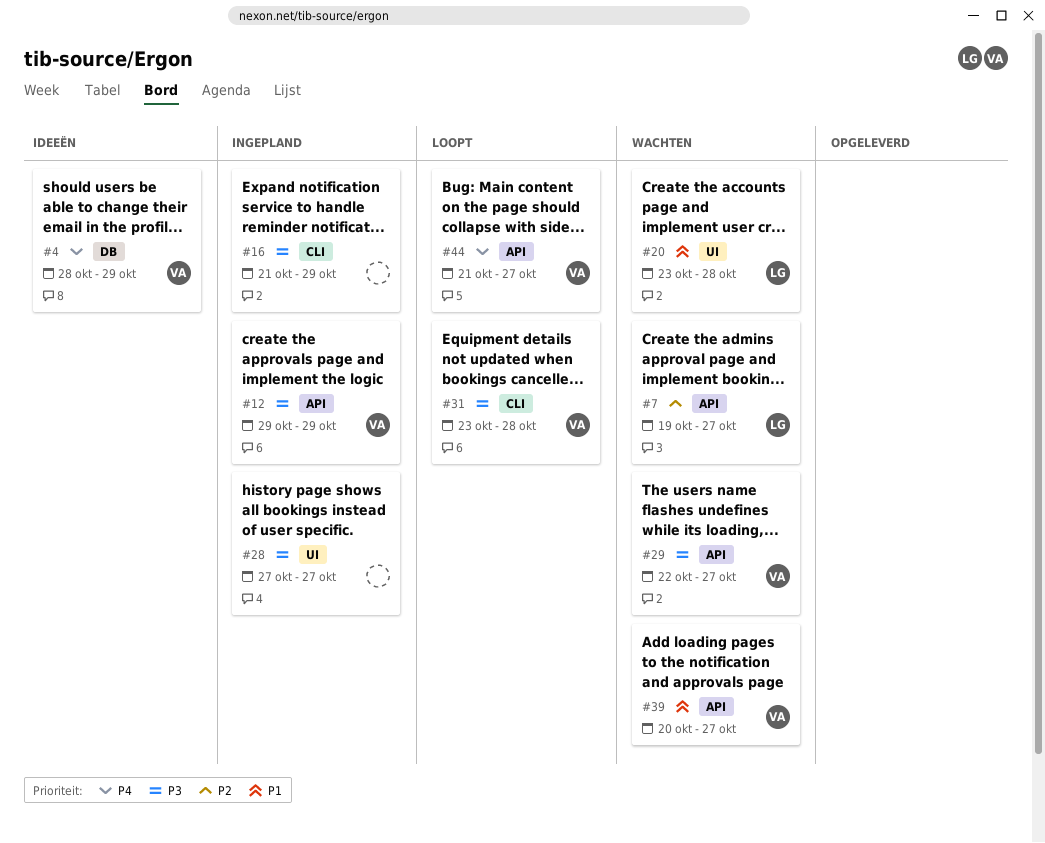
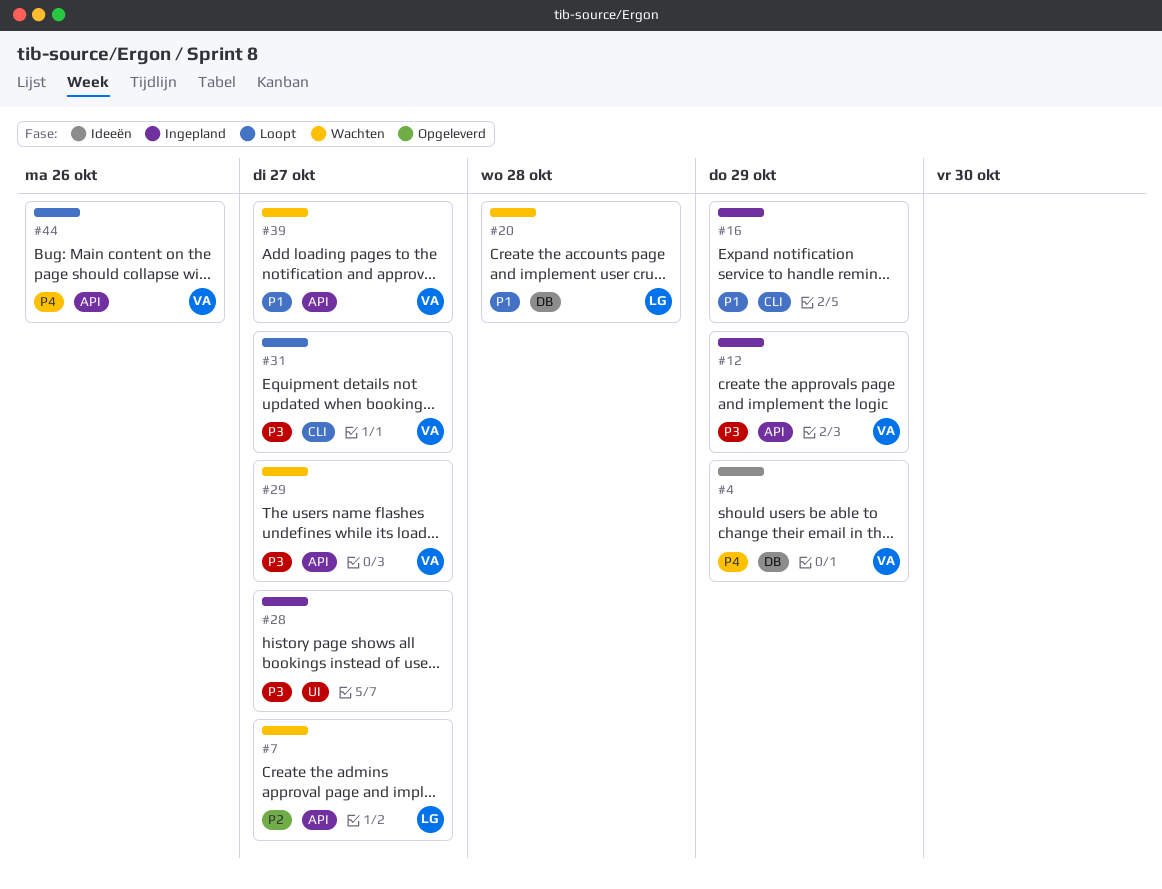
#16, priority: P3 -> P1
#20, label: UI -> DB
#31, due: Oct 28 -> Oct 27
#44, due: Oct 27 -> Oct 26

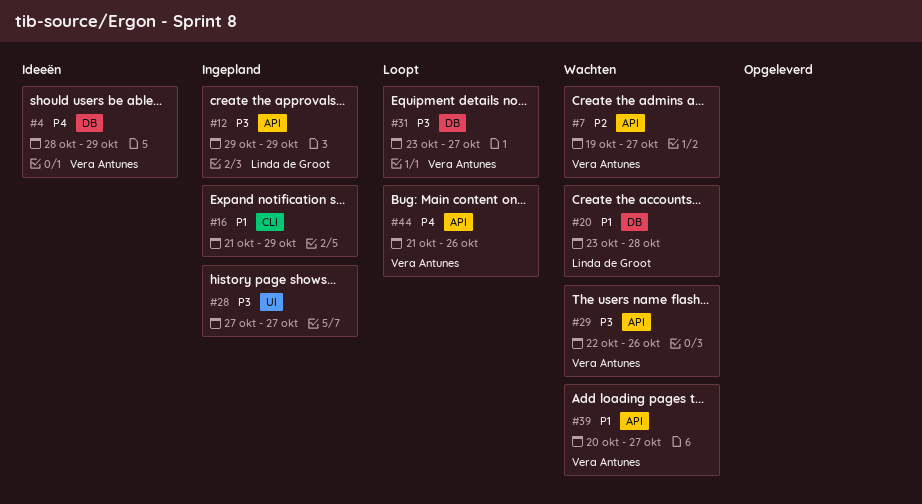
#7, owner: Linda de Groot -> Vera Antunes
#12, owner: Vera Antunes -> Linda de Groot
#29, due: Oct 27 -> Oct 26
#31, label: CLI -> DB

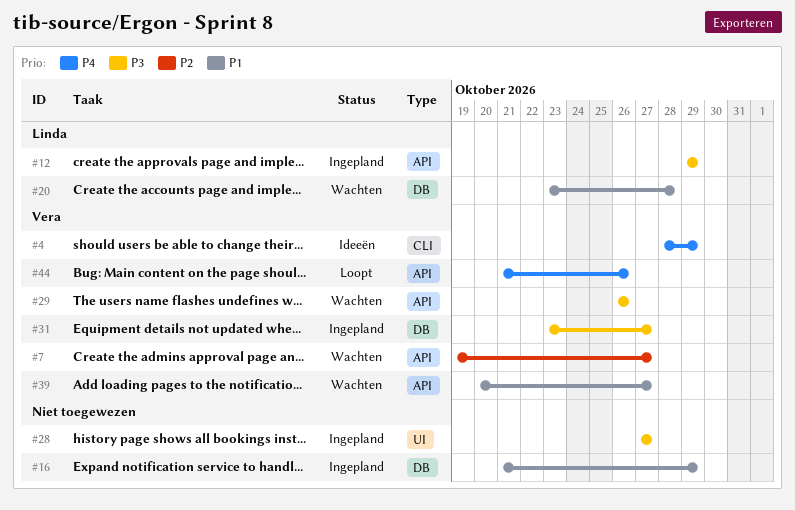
#4, label: DB -> CLI
#16, label: CLI -> DB
#29, start: Oct 22 -> Oct 26
#31, status: Loopt -> Ingepland

